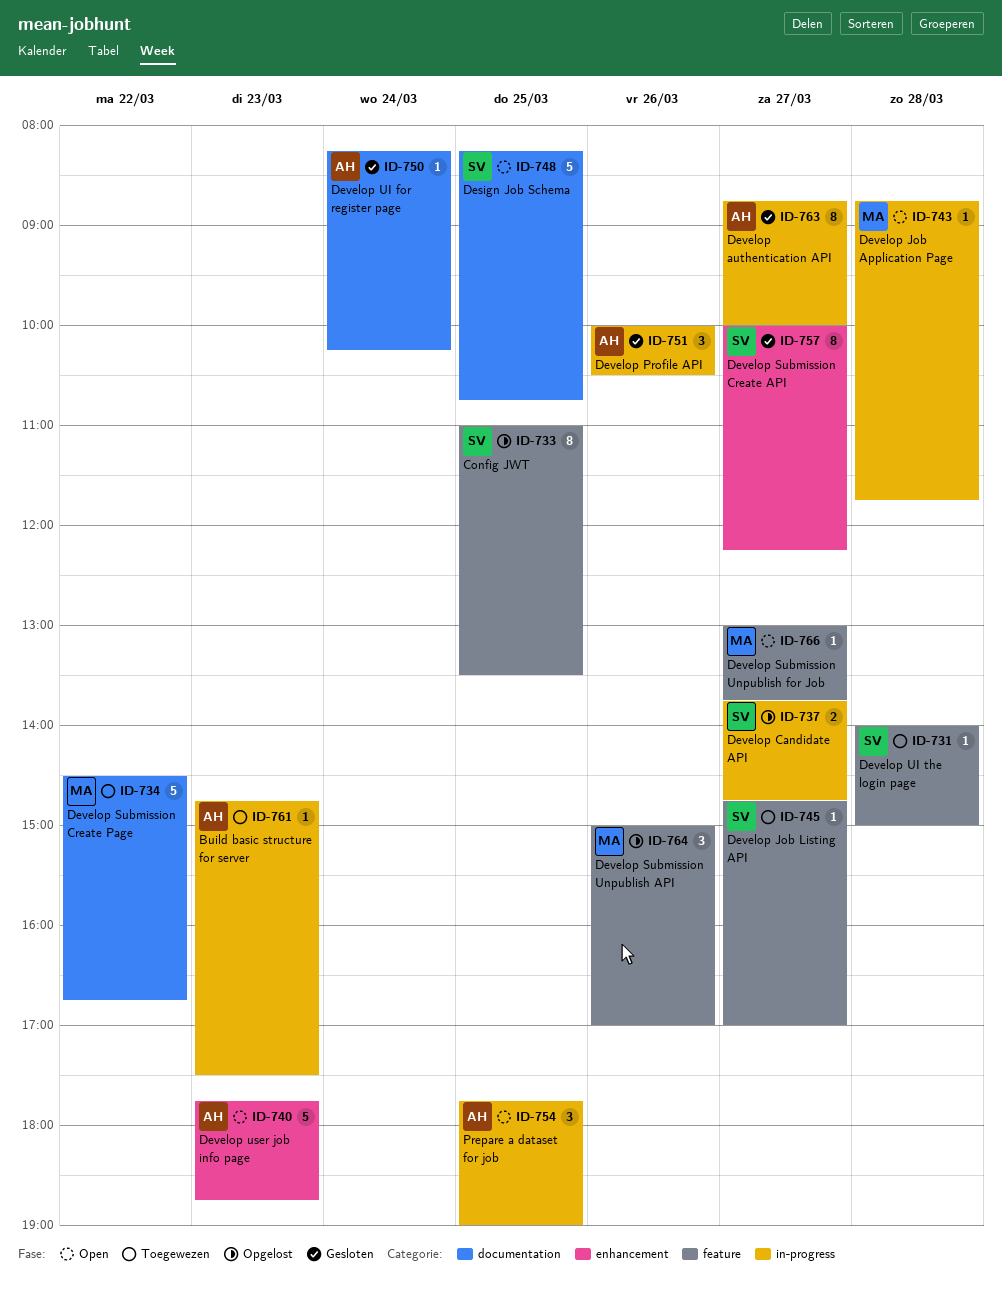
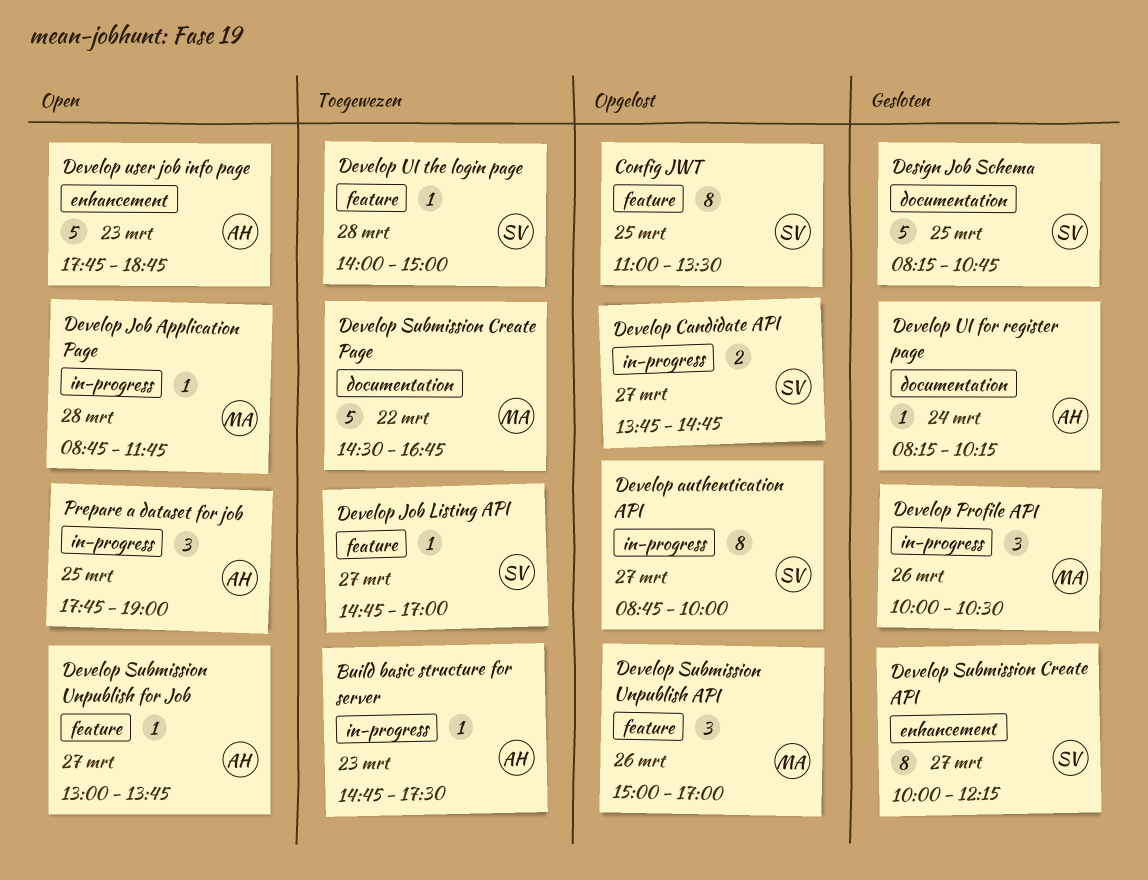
Design Job Schema, status: Open -> Gesloten
Develop authentication API, status: Gesloten -> Opgelost
Develop authentication API, owner: AH -> SV
Develop Profile API, owner: AH -> MA
Develop Submission Unpublish for Job, owner: MA -> AH

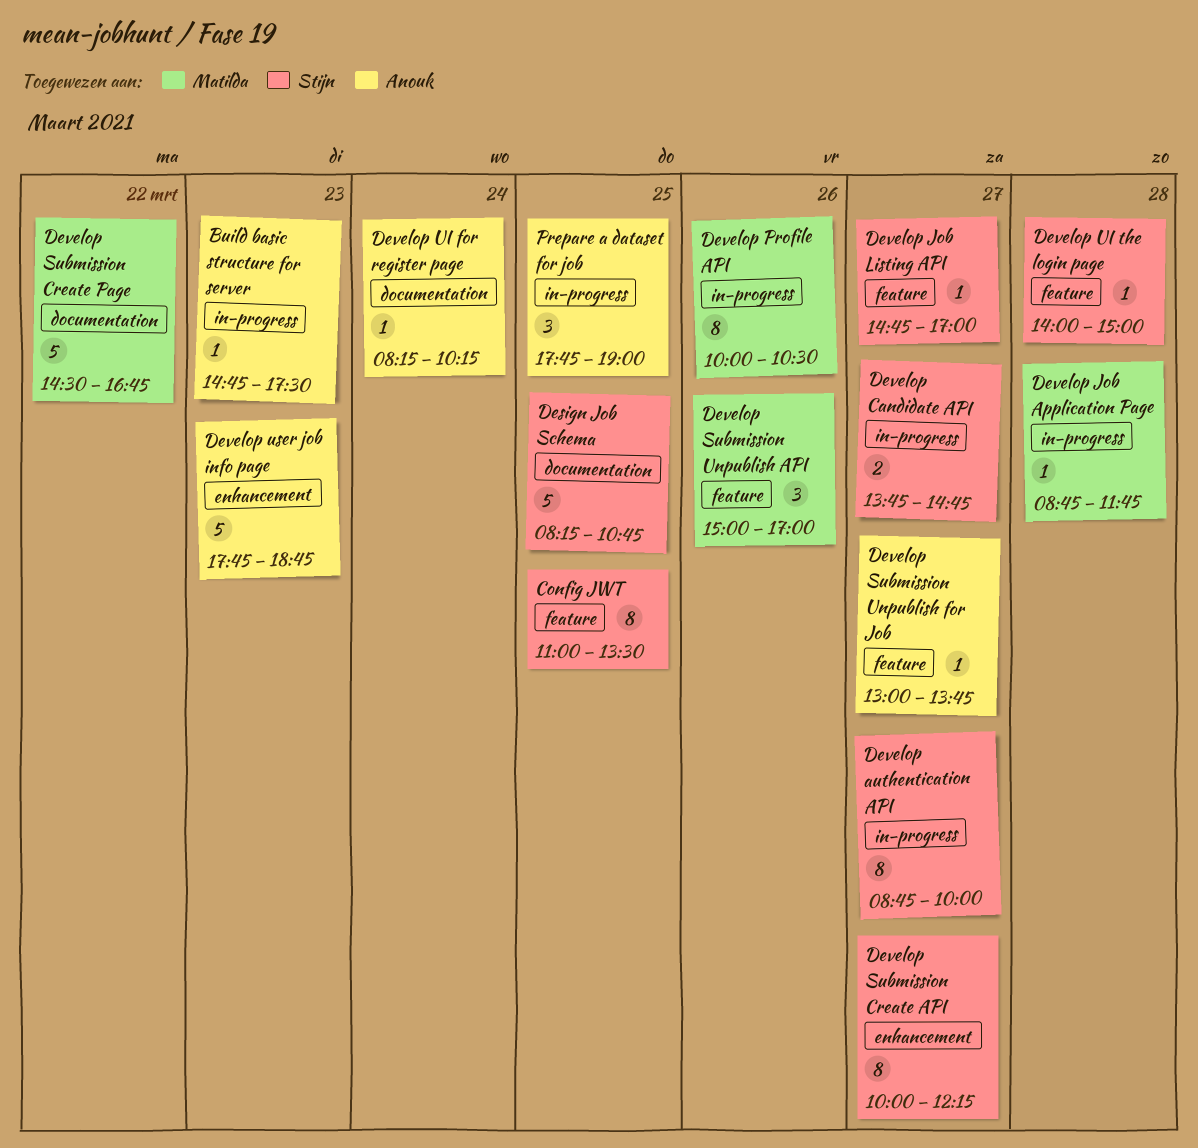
Develop Profile API, estimate: 3 -> 8

